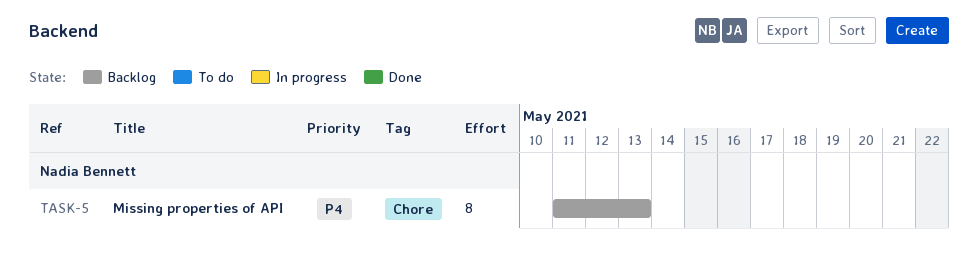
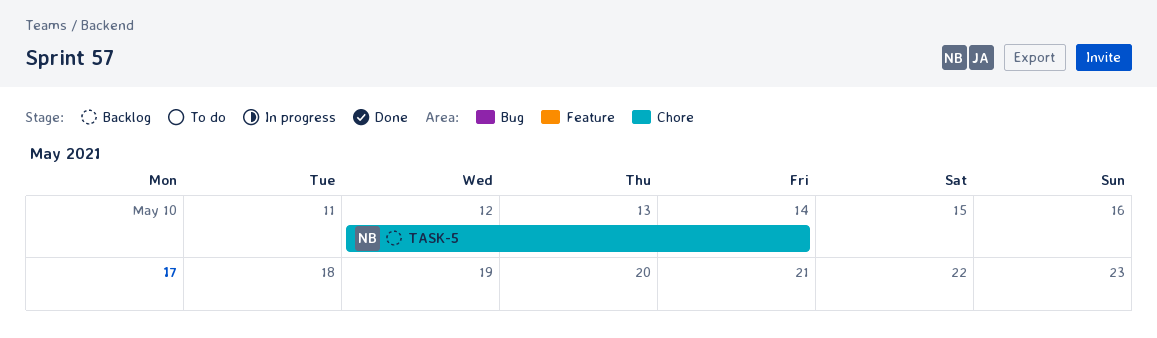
TASK-5, start: May 11 -> May 12
TASK-5, due: May 13 -> May 14

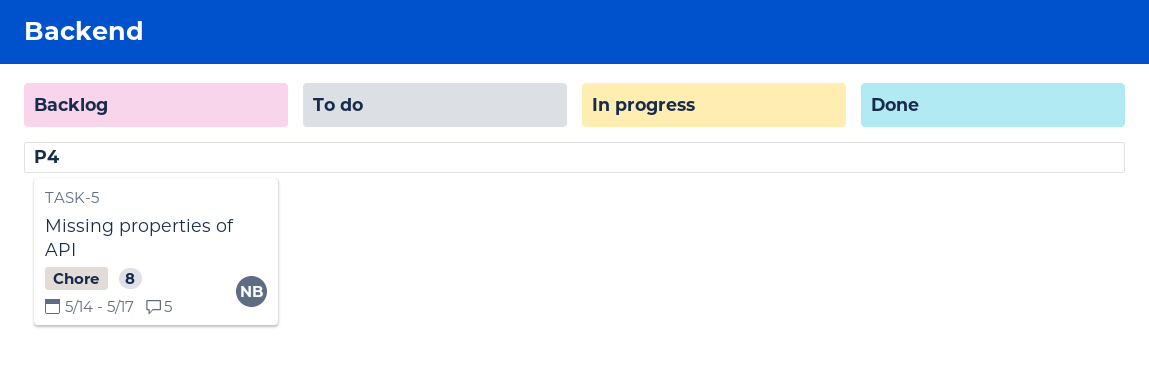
TASK-5, start: May 12 -> May 14
TASK-5, due: May 14 -> May 17

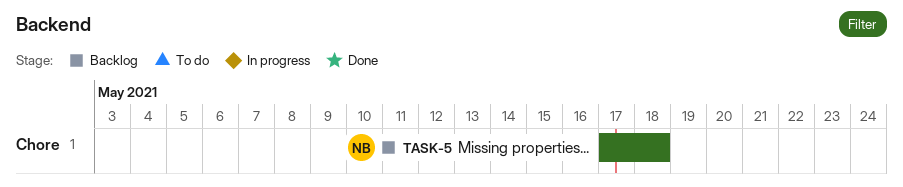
TASK-5, start: May 14 -> May 17
TASK-5, due: May 17 -> May 18

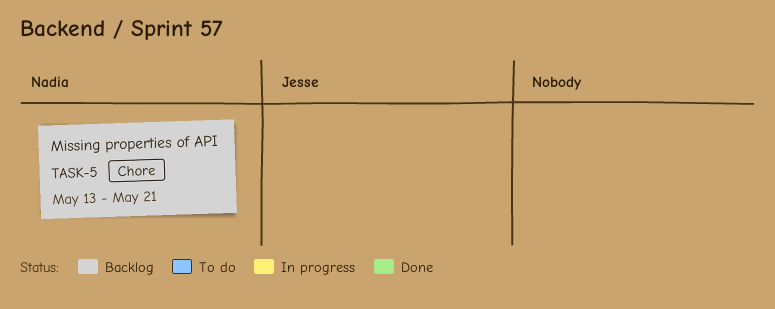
TASK-5, start: May 17 -> May 13
TASK-5, due: May 18 -> May 21

